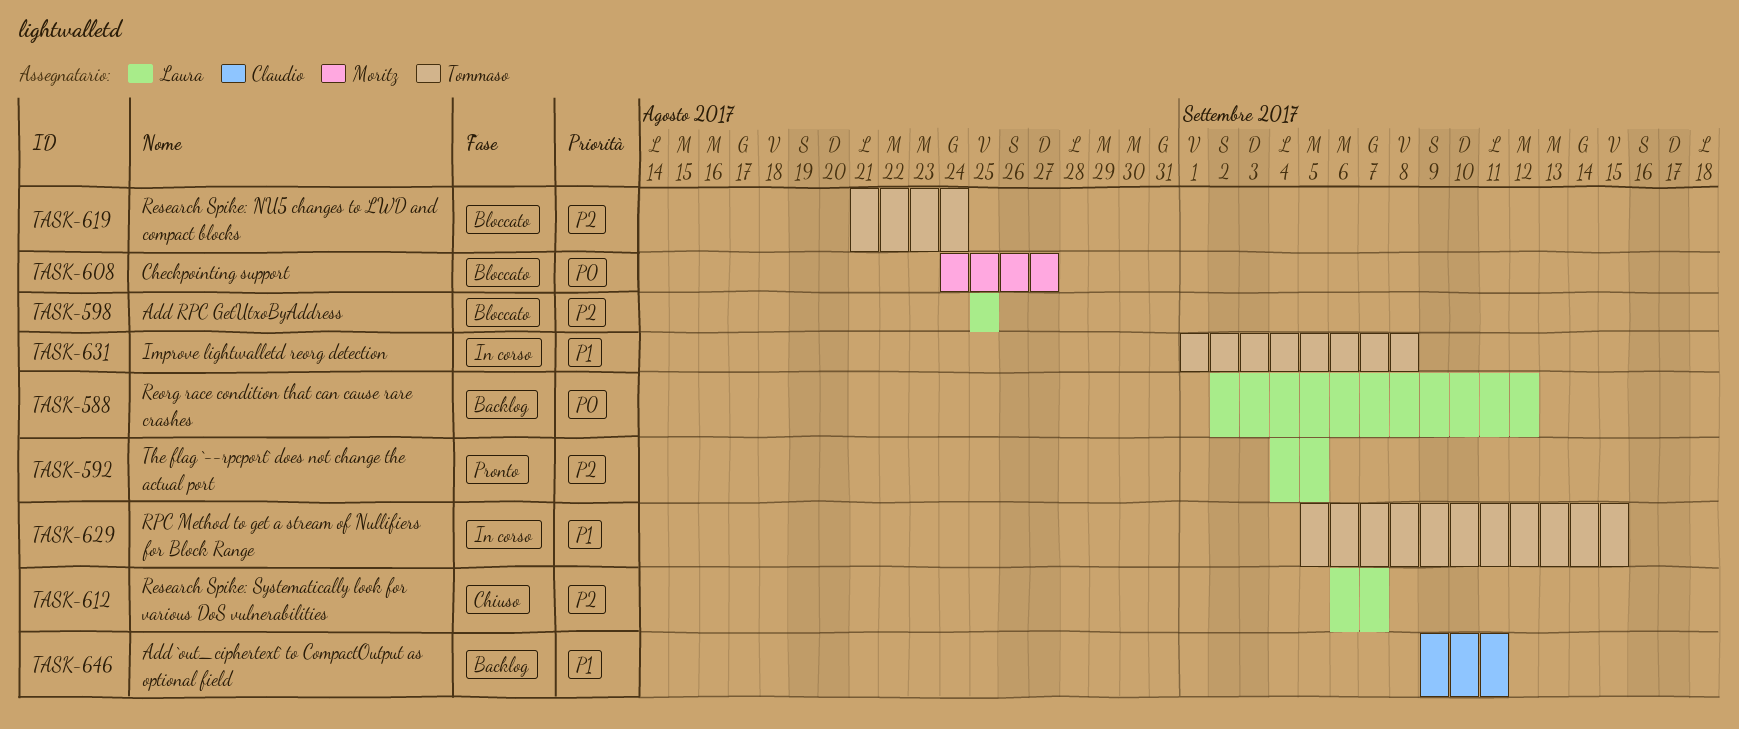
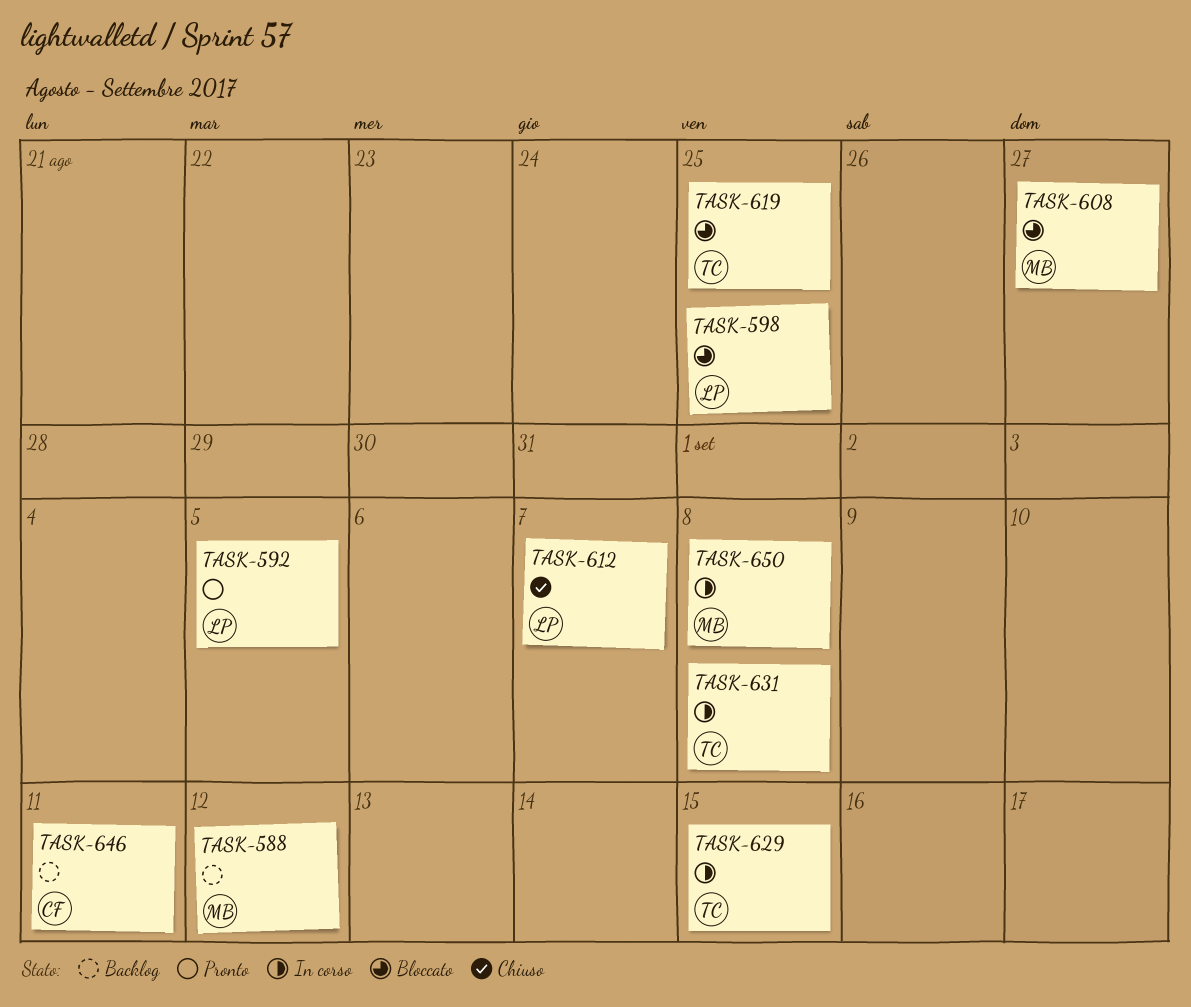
TASK-588, owner: Laura -> Moritz
TASK-619, due: Aug 24 -> Aug 25
TASK-650: none -> present

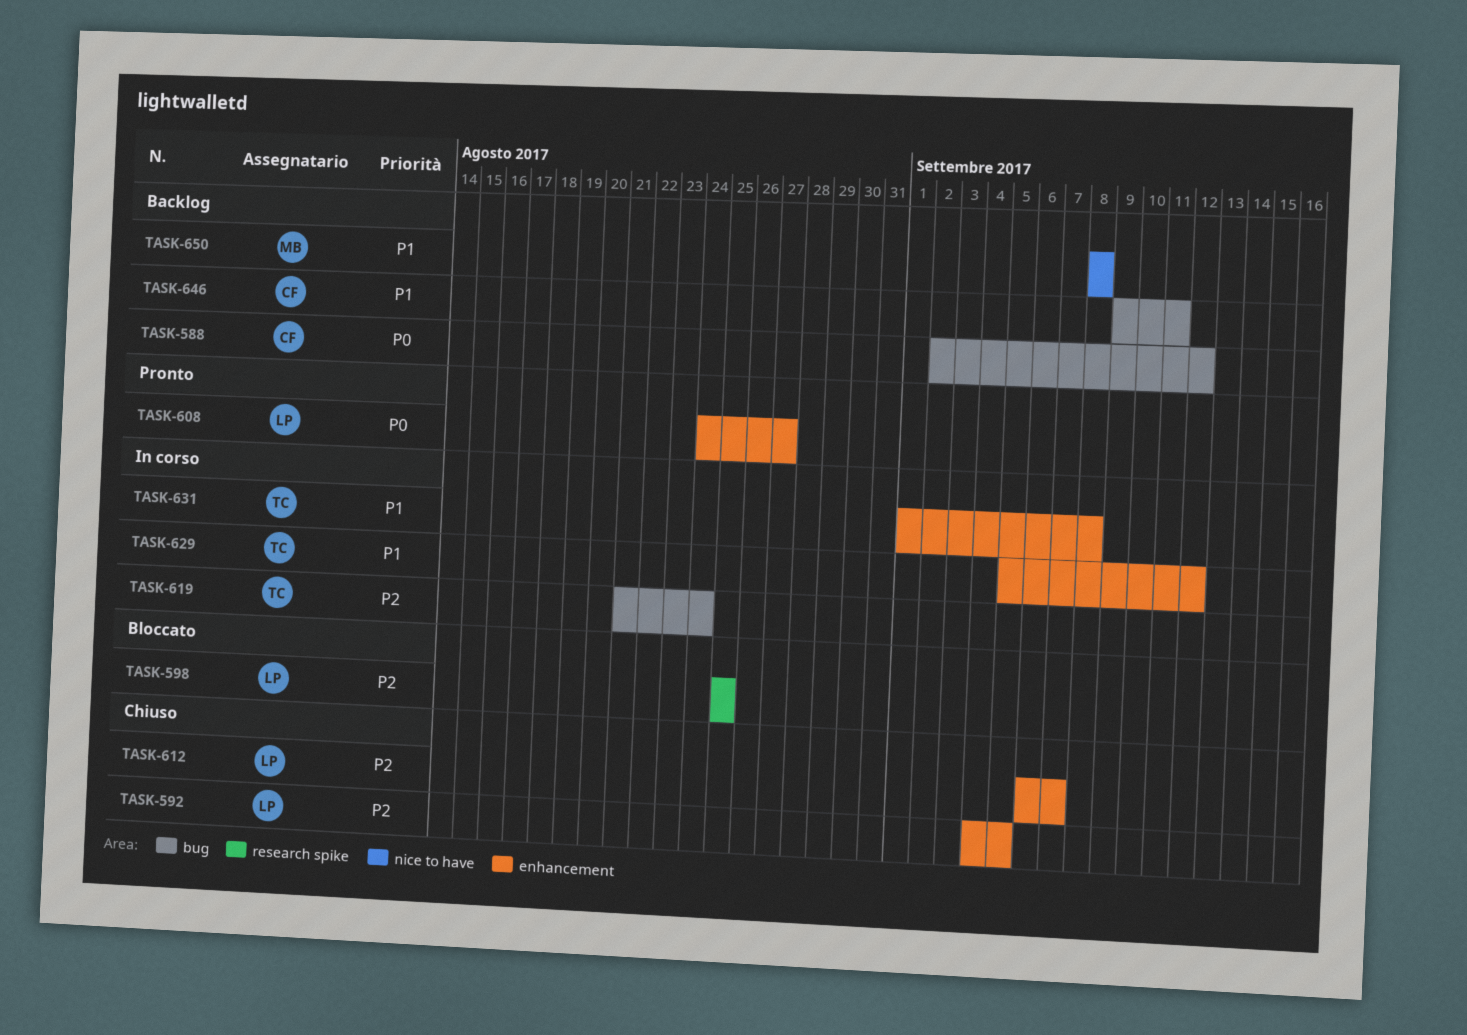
TASK-588, owner: MB -> CF
TASK-592, status: Pronto -> Chiuso
TASK-608, status: Bloccato -> Pronto
TASK-608, owner: MB -> LP
TASK-619, status: Bloccato -> In corso
TASK-619, due: Aug 25 -> Aug 24
TASK-629, due: Sep 15 -> Sep 12
TASK-650, status: In corso -> Backlog

